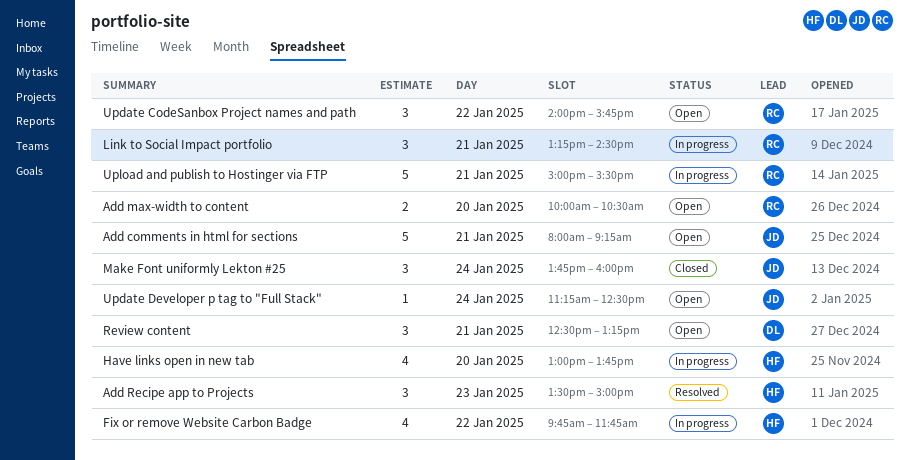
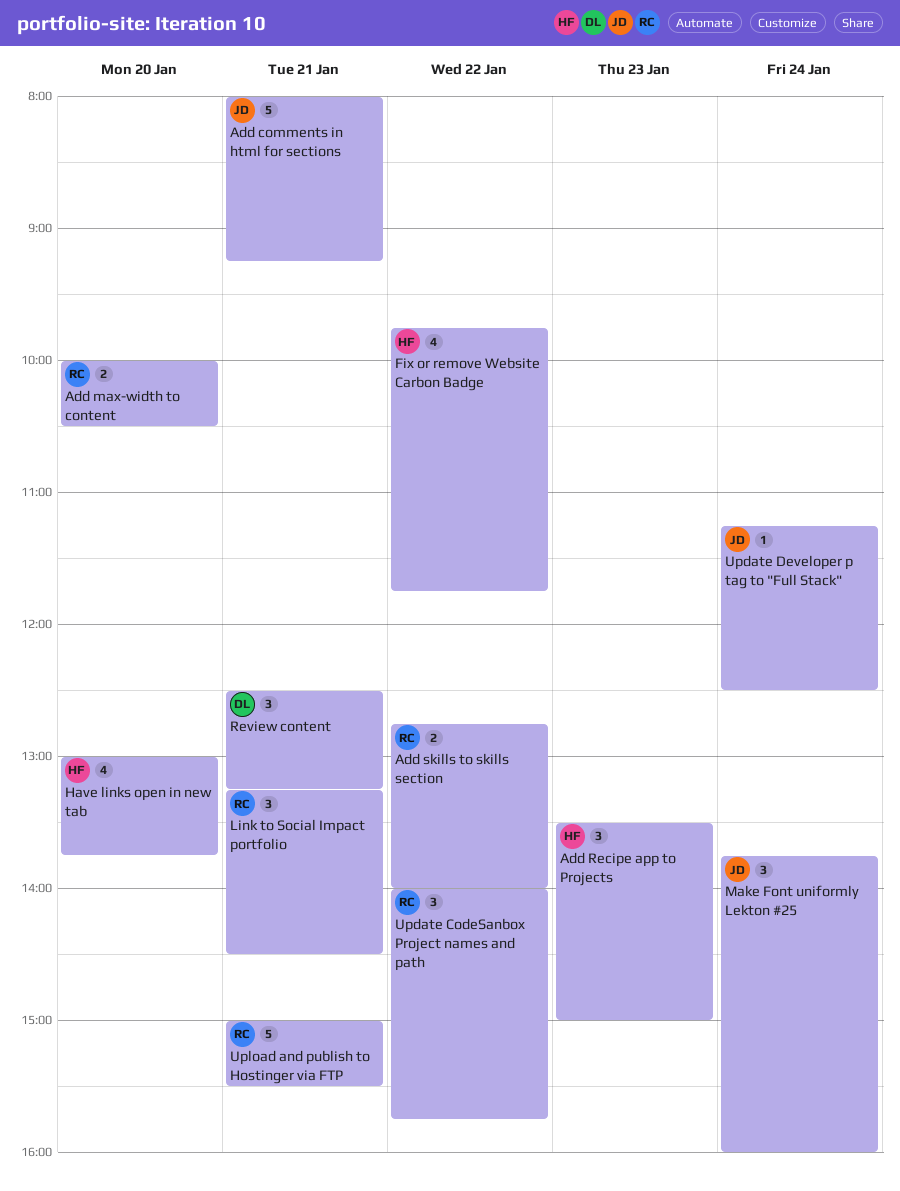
Add skills to skills section: none -> present

